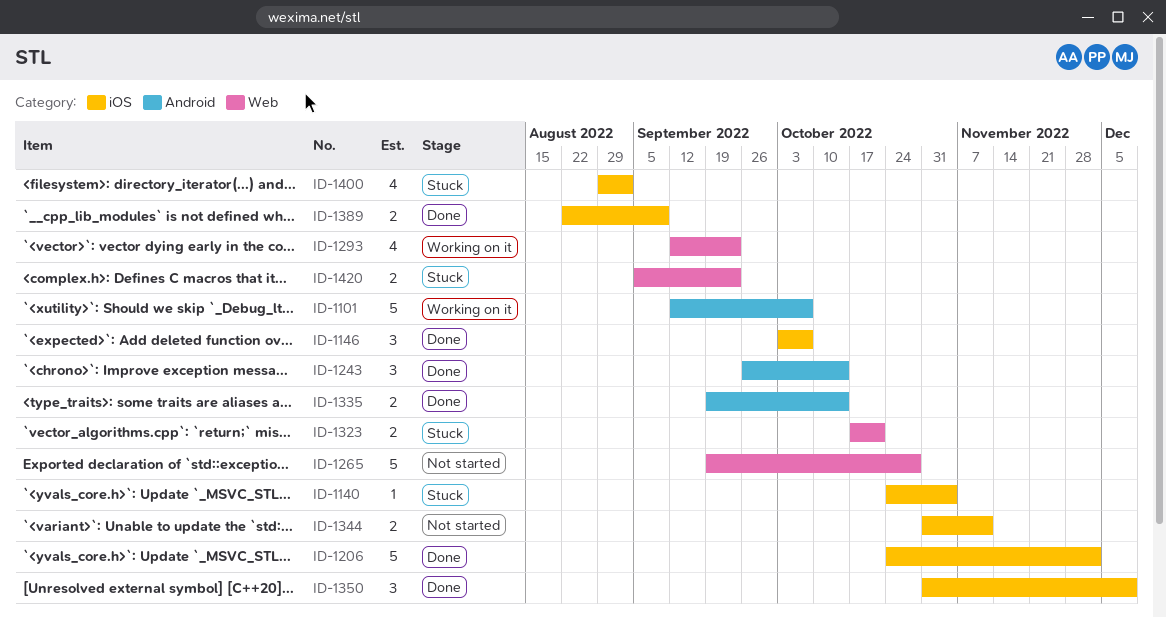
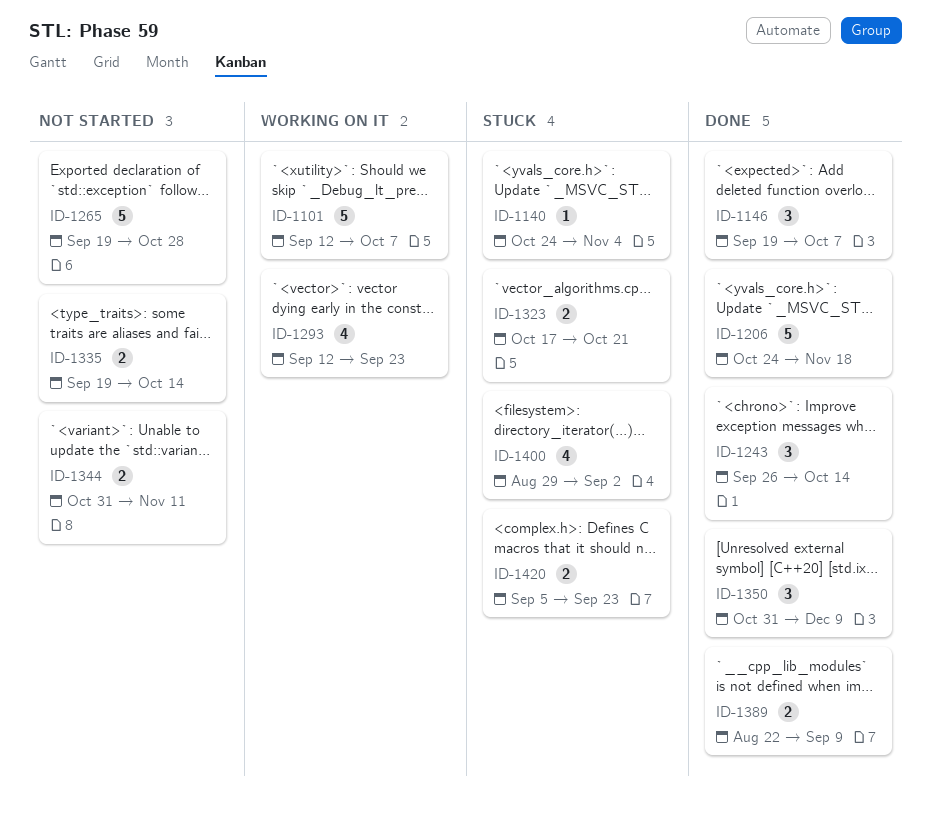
ID-1146, start: Oct 3 -> Sep 19
ID-1206, due: Dec 2 -> Nov 18
ID-1335, status: Done -> Not started

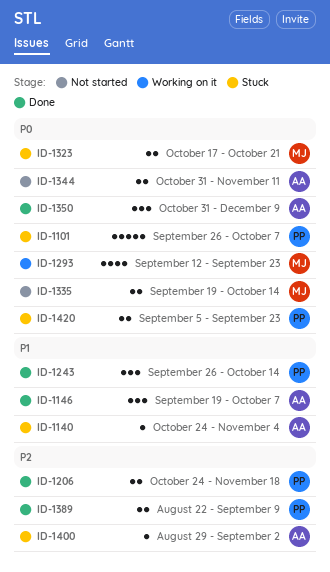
ID-1101, status: Working on it -> Stuck
ID-1101, start: Sep 12 -> Sep 26
ID-1206, estimate: 5 -> 2
ID-1265: present -> none
ID-1400, estimate: 4 -> 1

